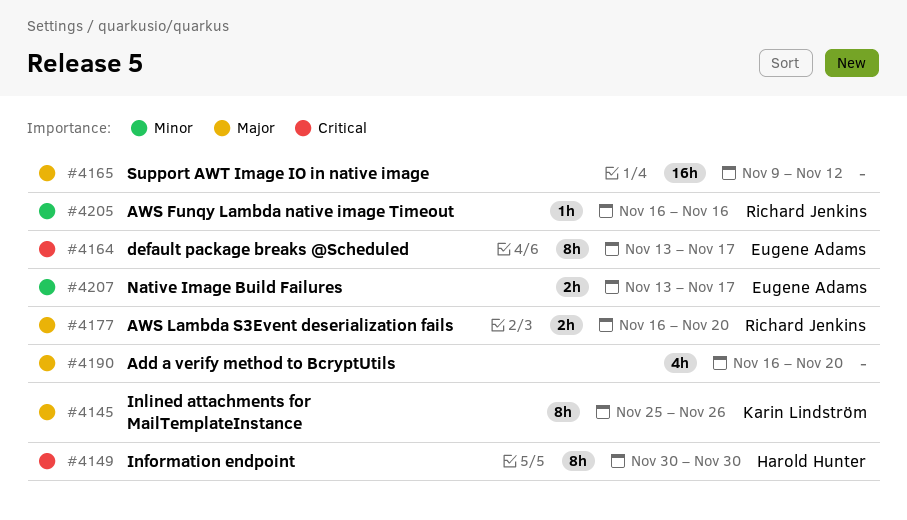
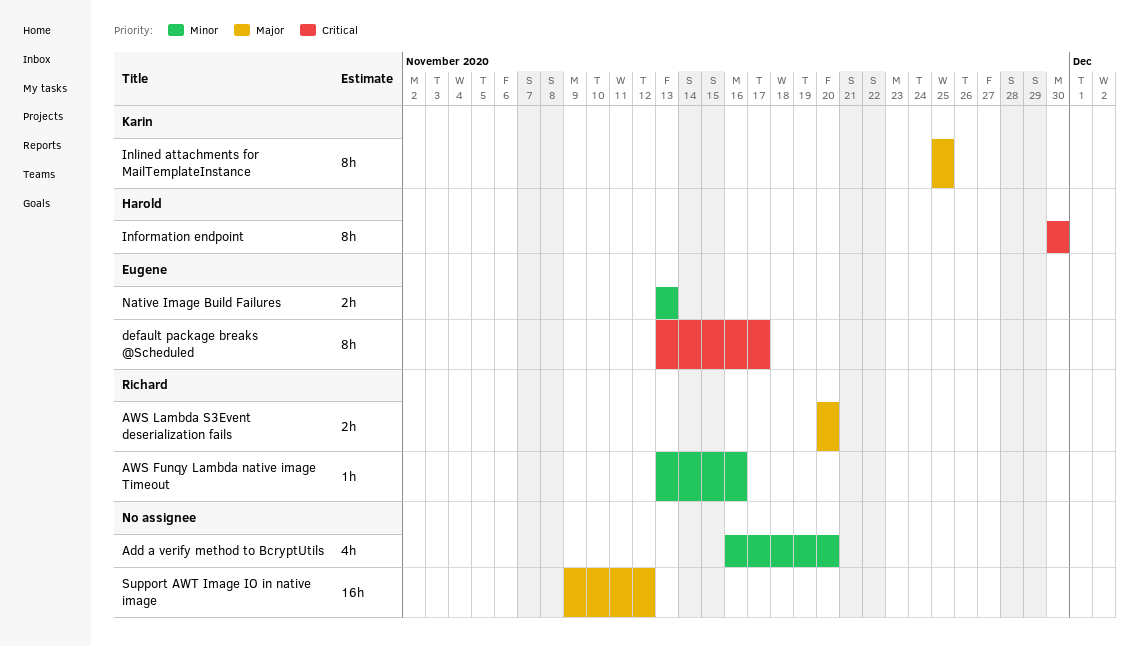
Add a verify method to BcryptUtils, priority: Major -> Minor
AWS Funqy Lambda native image Timeout, start: Nov 16 -> Nov 13
AWS Lambda S3Event deserialization fails, start: Nov 16 -> Nov 20
Inlined attachments for MailTemplateInstance, due: Nov 26 -> Nov 25
Native Image Build Failures, due: Nov 17 -> Nov 13

